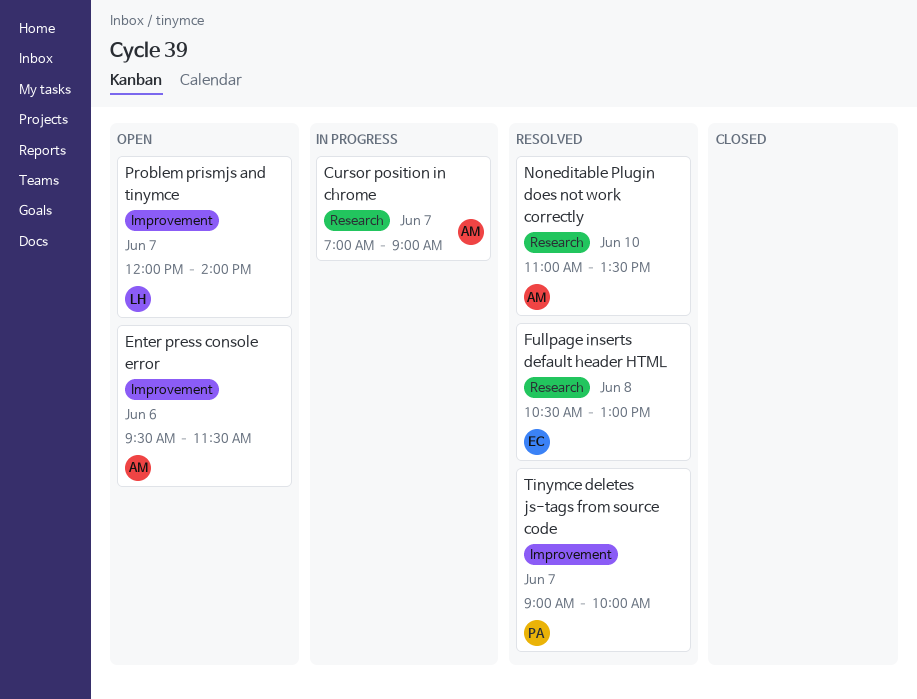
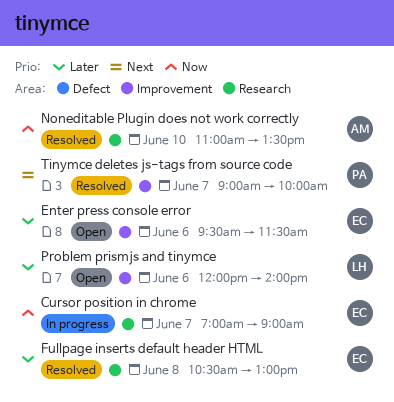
Cursor position in chrome, owner: AM -> EC
Enter press console error, owner: AM -> EC
Problem prismjs and tinymce, day: Jun 7 -> Jun 6

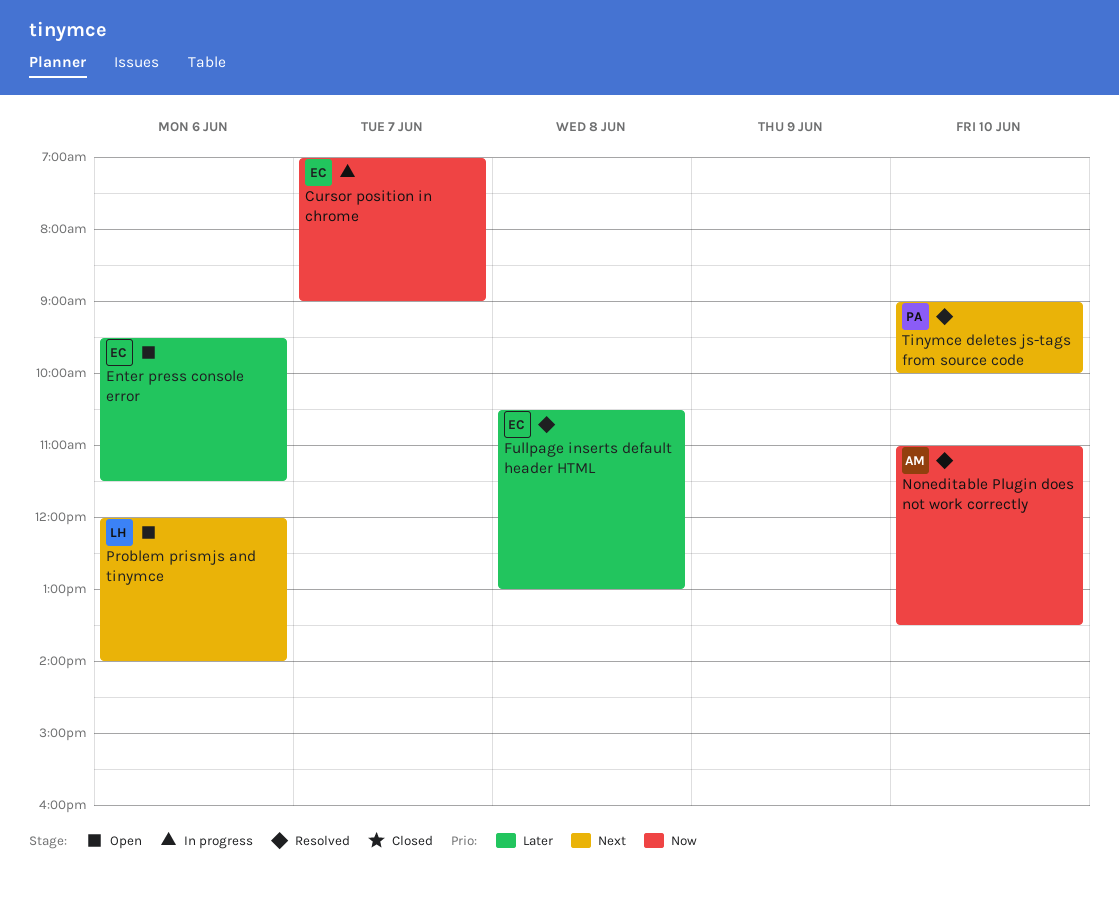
Problem prismjs and tinymce, priority: Later -> Next
Tinymce deletes js-tags from source code, day: Jun 7 -> Jun 10

